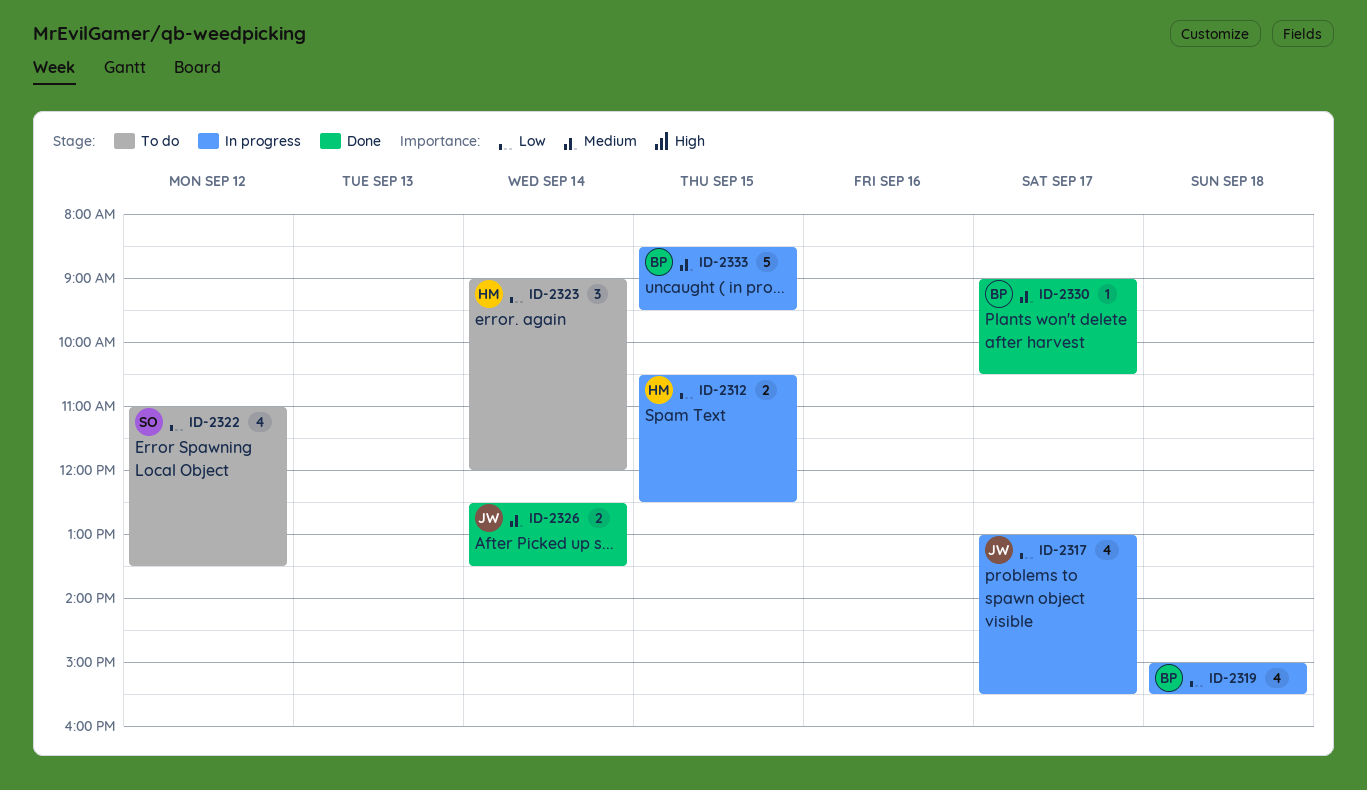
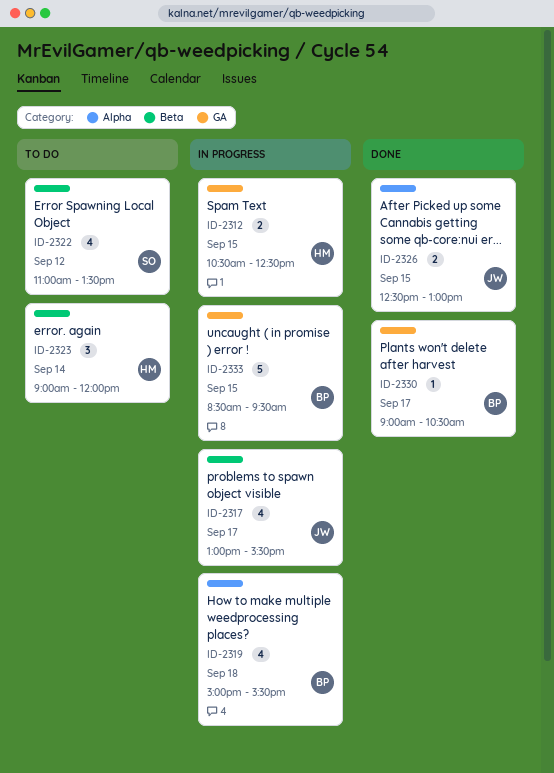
ID-2326, day: Sep 14 -> Sep 15
ID-2326, ends: 13:30 -> 13:00

